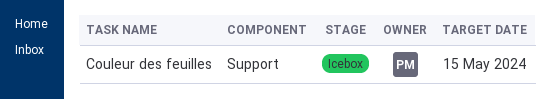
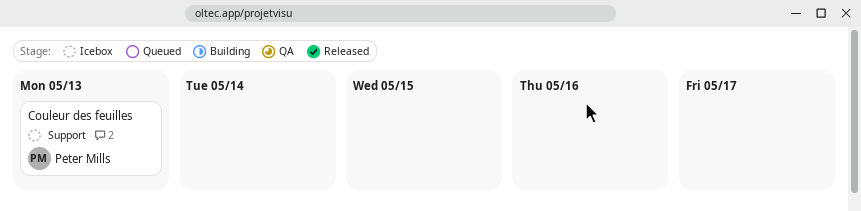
Couleur des feuilles, due: May 15 -> May 13

